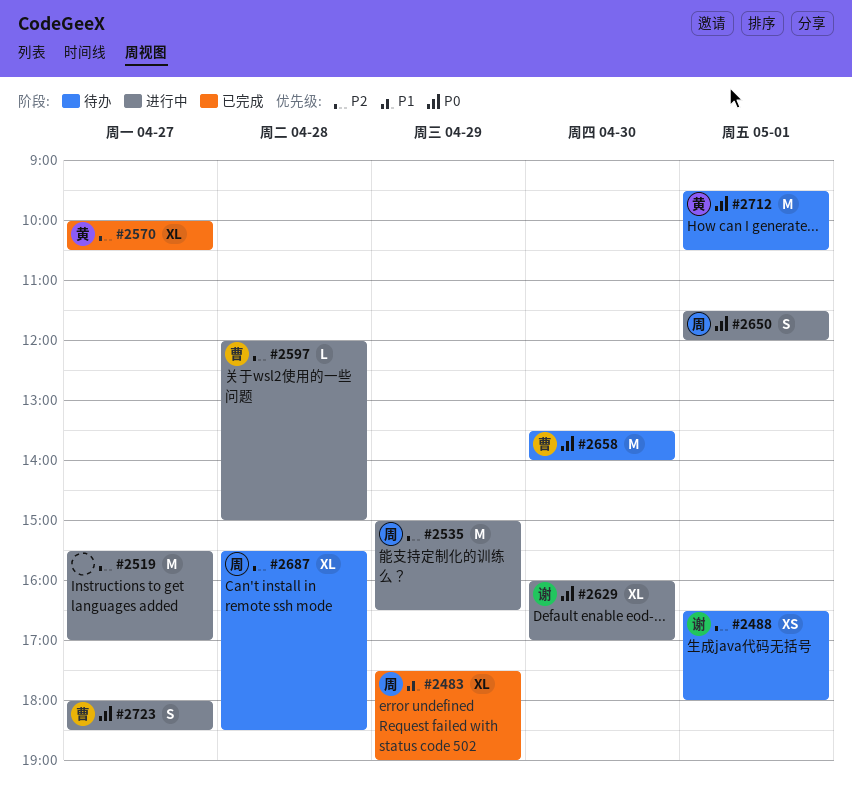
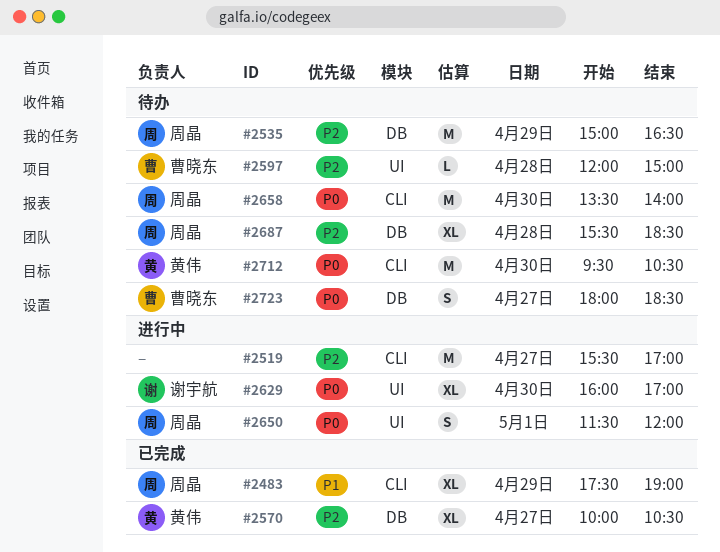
#2488: present -> none
#2535, status: 进行中 -> 待办
#2597, status: 进行中 -> 待办
#2658, owner: 曹晓东 -> 周晶
#2712, day: May 1 -> Apr 30
#2723, status: 进行中 -> 待办

